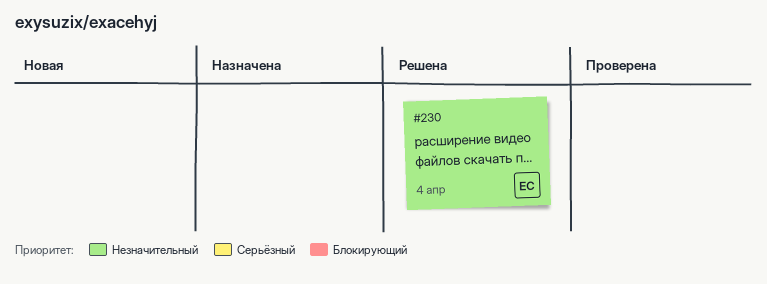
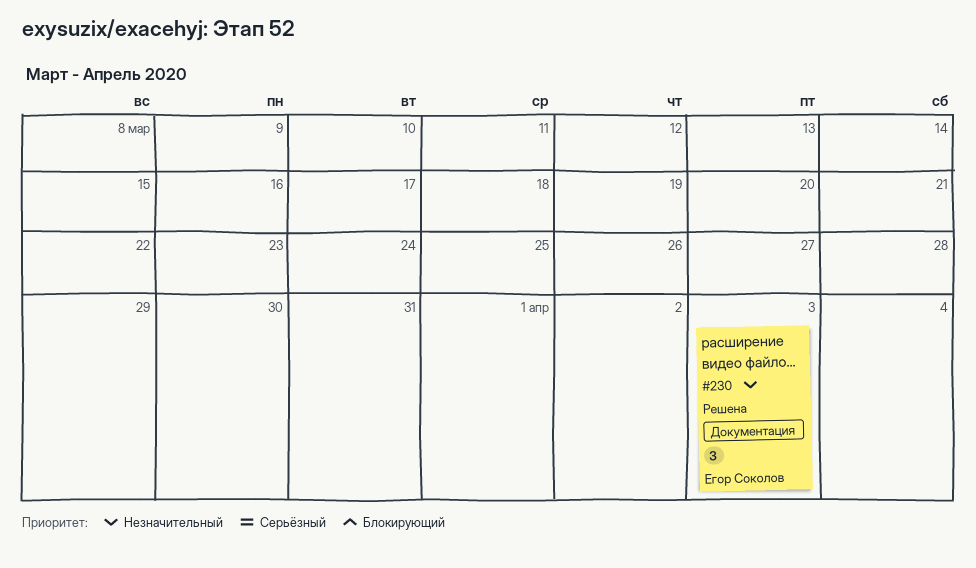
#230, due: Apr 4 -> Apr 3

